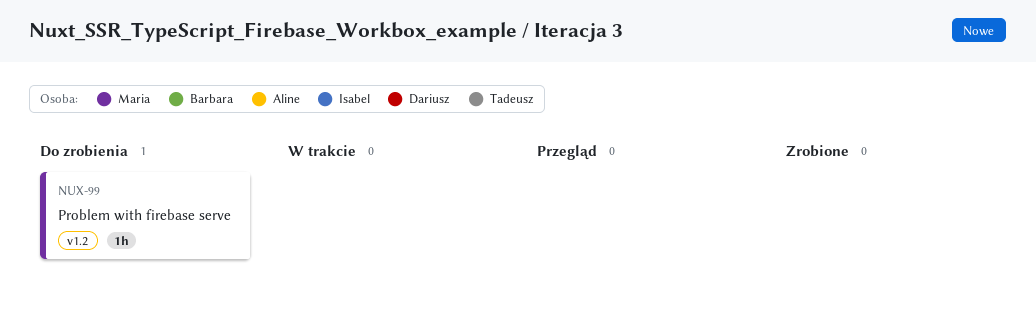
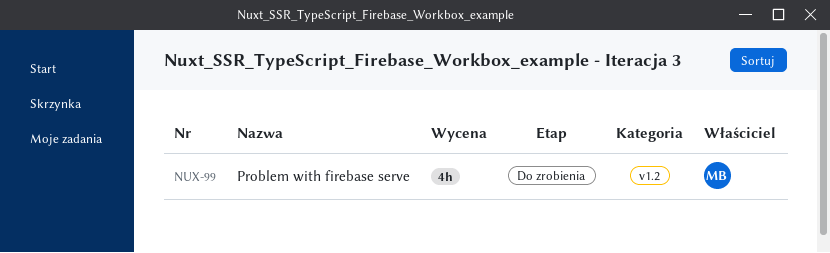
NUX-99, estimate: 1h -> 4h

